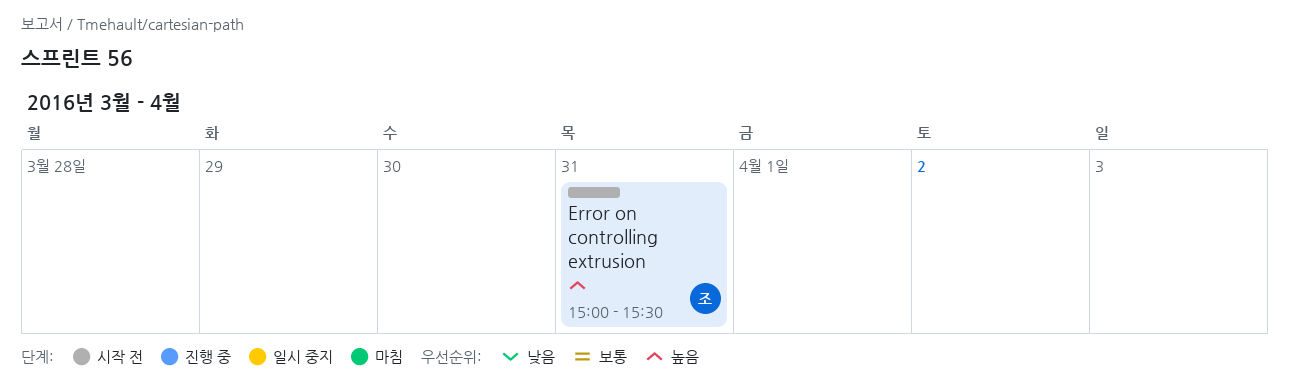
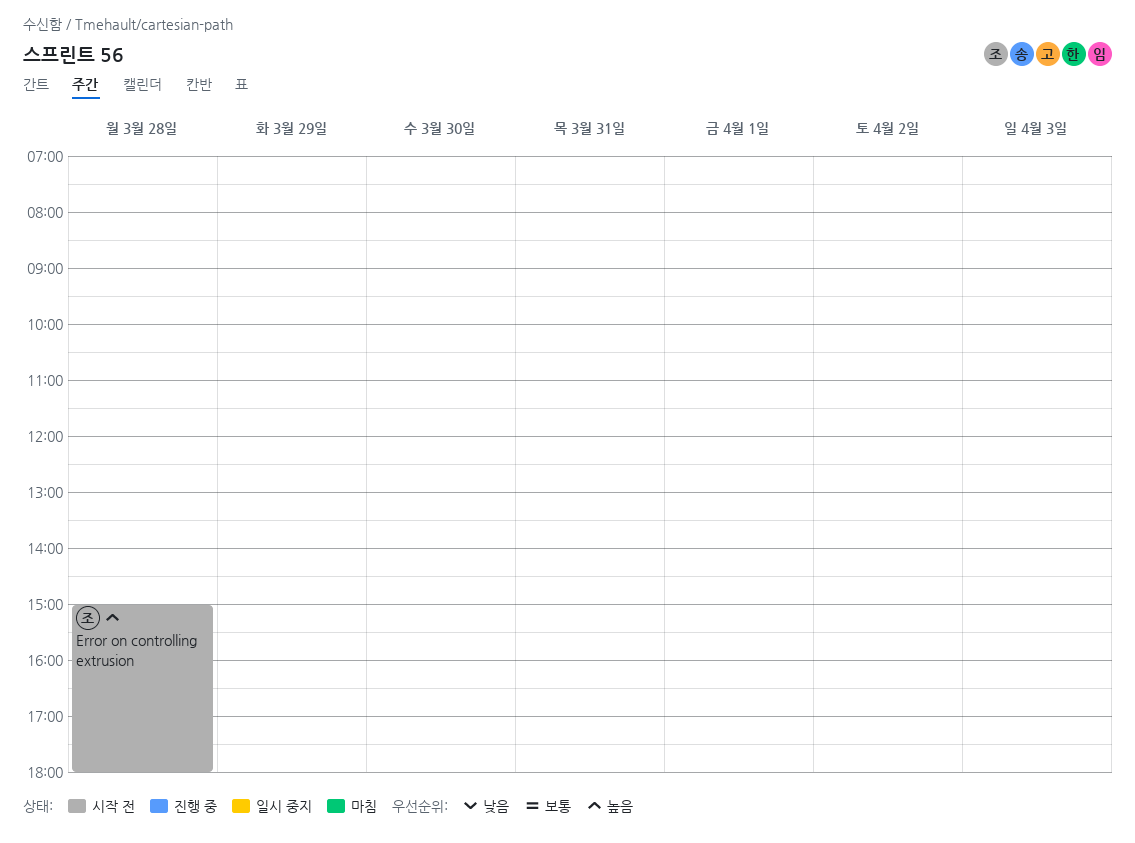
Error on controlling extrusion, day: Mar 31 -> Mar 28
Error on controlling extrusion, ends: 15:30 -> 18:00

